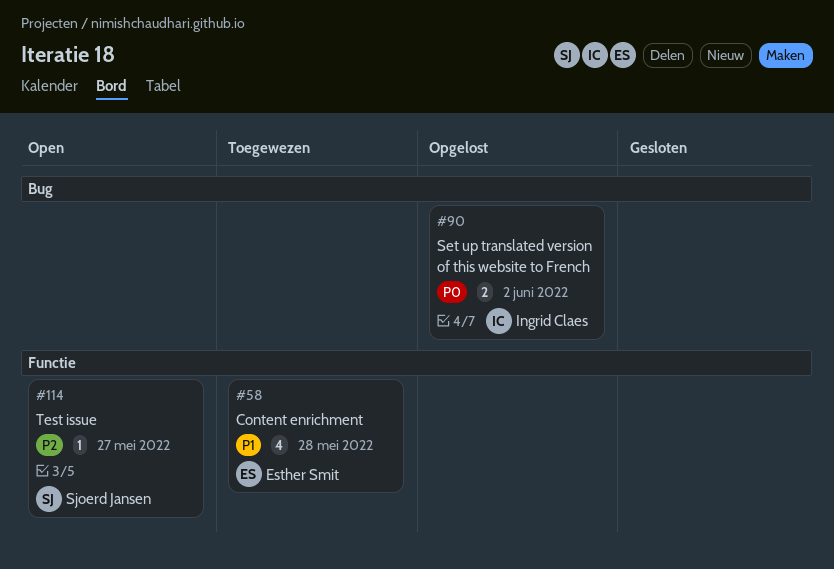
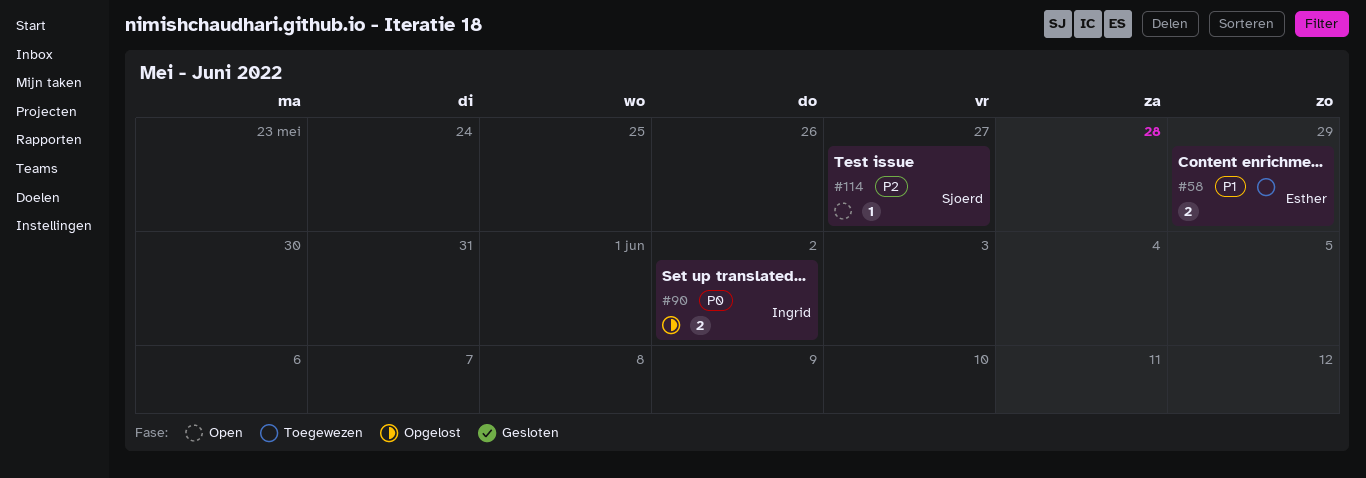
#58, estimate: 4 -> 2
#58, due: May 28 -> May 29

